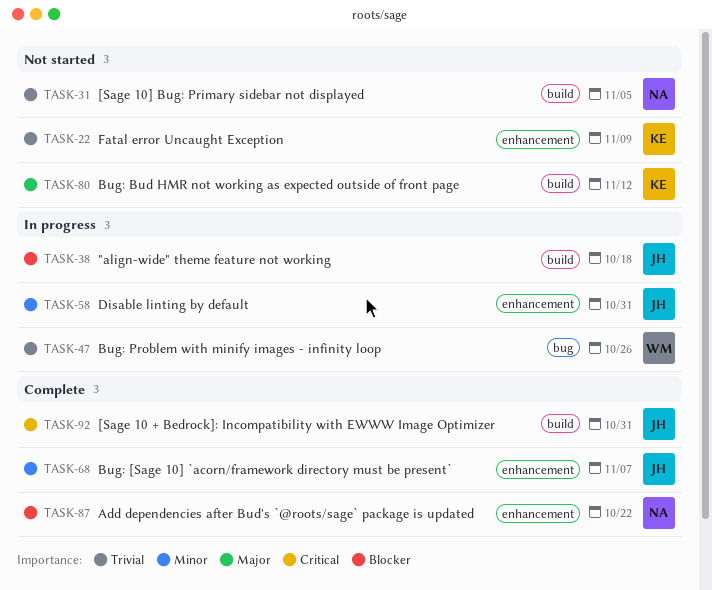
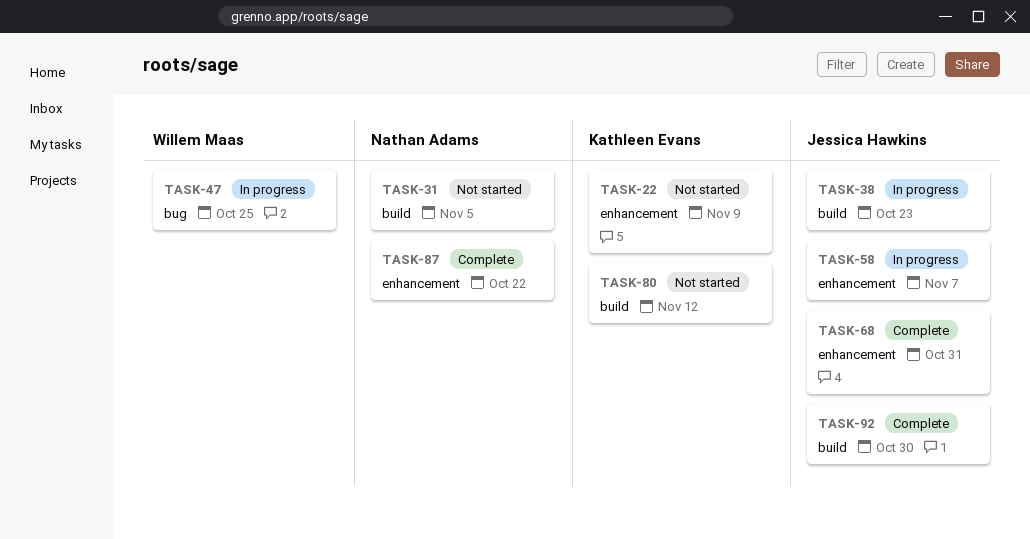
TASK-38, due: Oct 18 -> Oct 23
TASK-47, due: Oct 26 -> Oct 25
TASK-58, due: Oct 31 -> Nov 7
TASK-68, due: Nov 7 -> Oct 31
TASK-92, due: Oct 31 -> Oct 30

